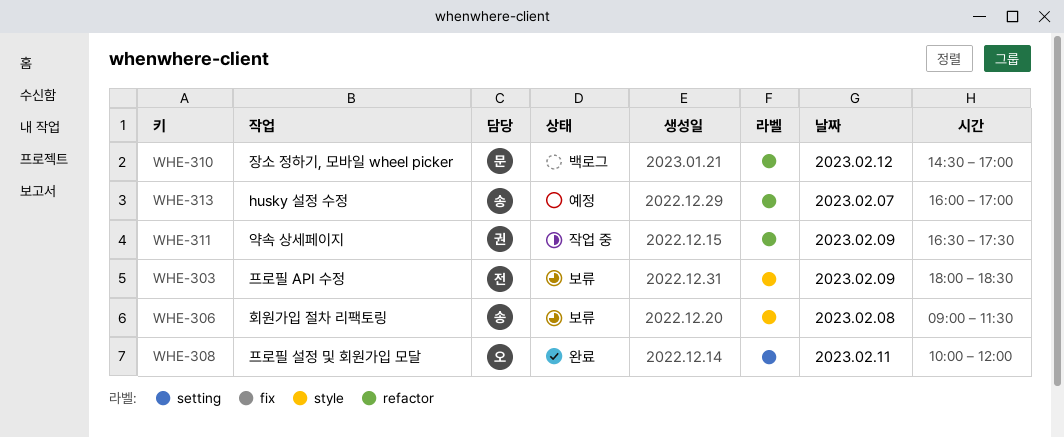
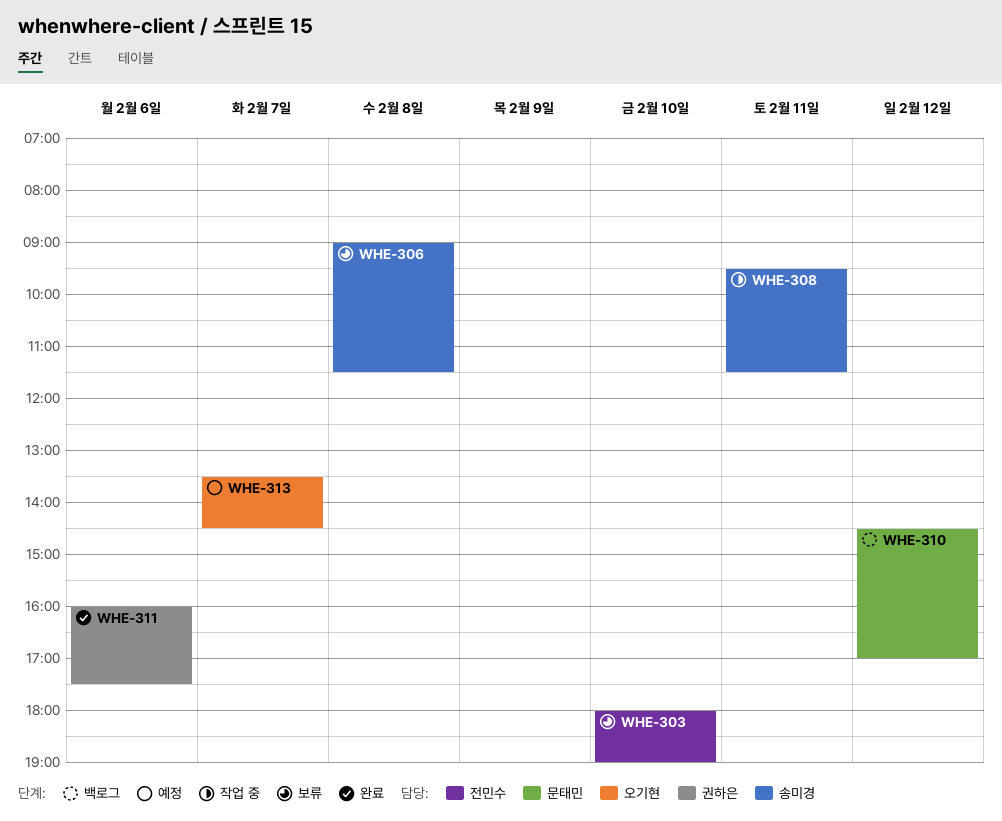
WHE-303, day: Feb 9 -> Feb 10
WHE-303, ends: 18:30 -> 19:00
WHE-308, status: 완료 -> 작업 중
WHE-308, owner: 오기현 -> 송미경
WHE-308, begins: 10:00 -> 09:30
WHE-308, ends: 12:00 -> 11:30
WHE-311, status: 작업 중 -> 완료
WHE-311, day: Feb 9 -> Feb 6
WHE-311, begins: 16:30 -> 16:00
WHE-313, owner: 송미경 -> 오기현
WHE-313, begins: 16:00 -> 13:30
WHE-313, ends: 17:00 -> 14:30

